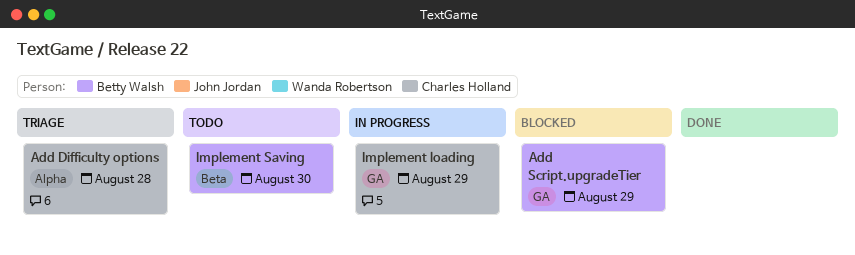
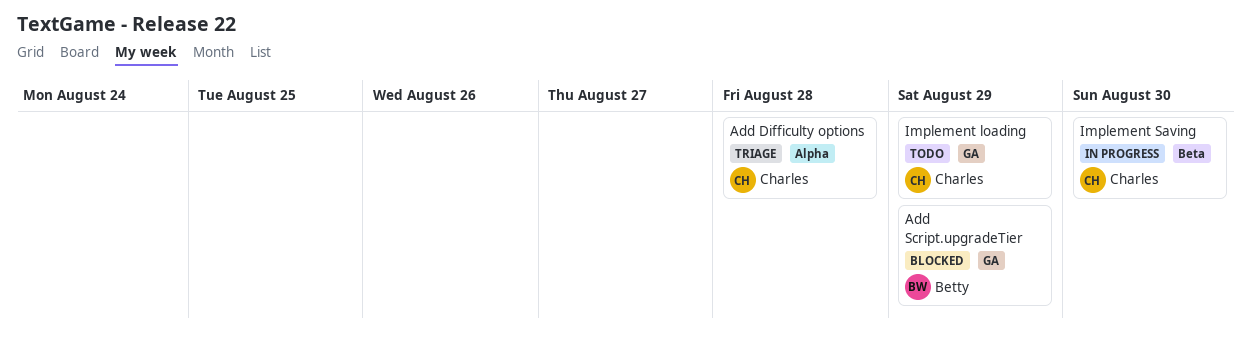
Implement loading, status: In progress -> Todo
Implement Saving, status: Todo -> In progress
Implement Saving, owner: Betty Walsh -> Charles Holland

